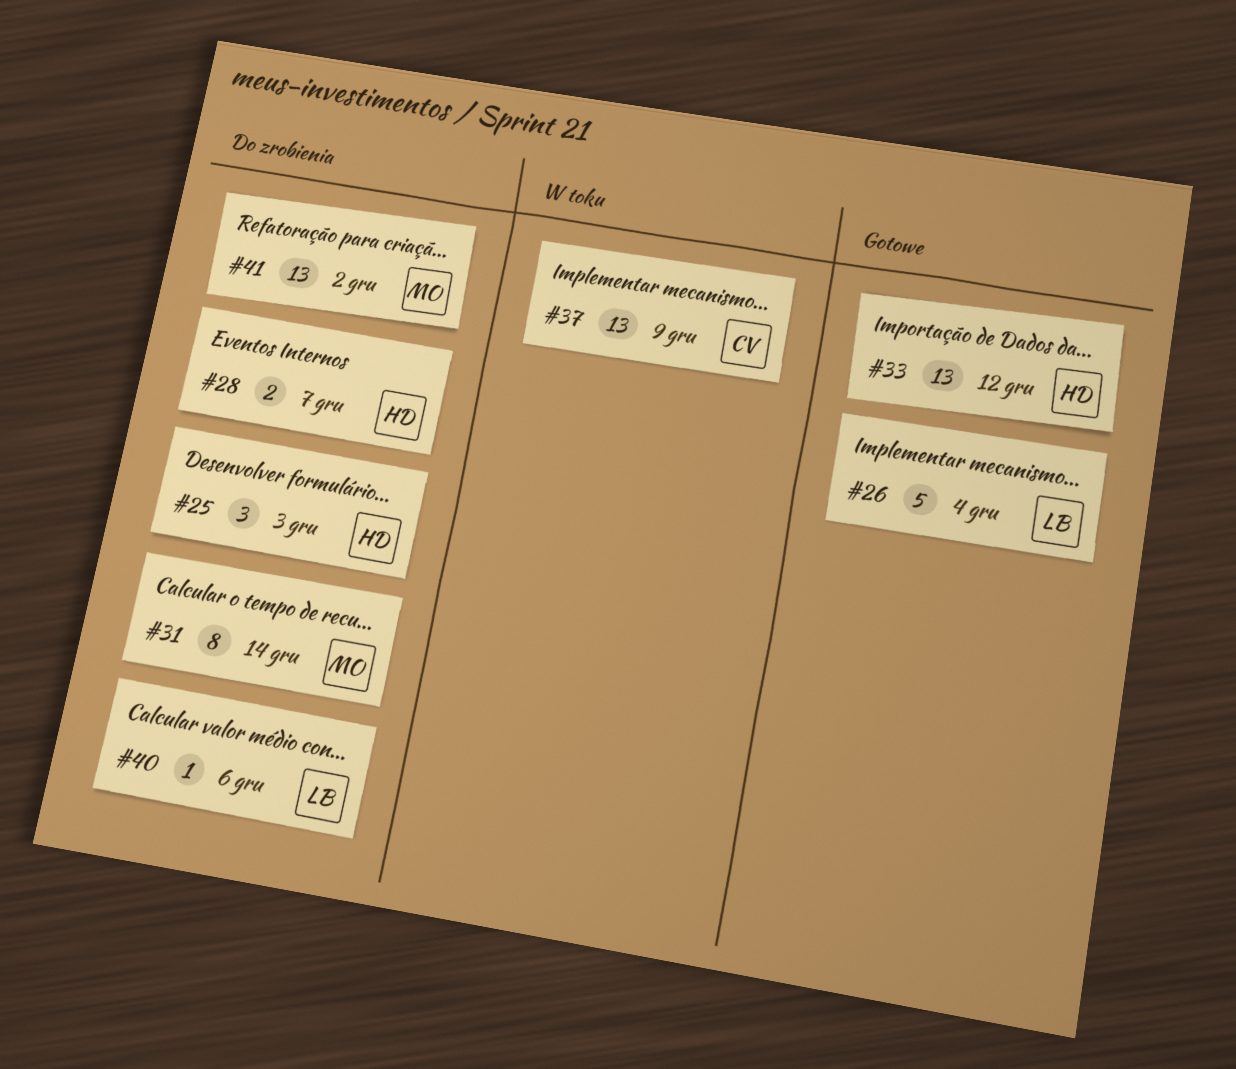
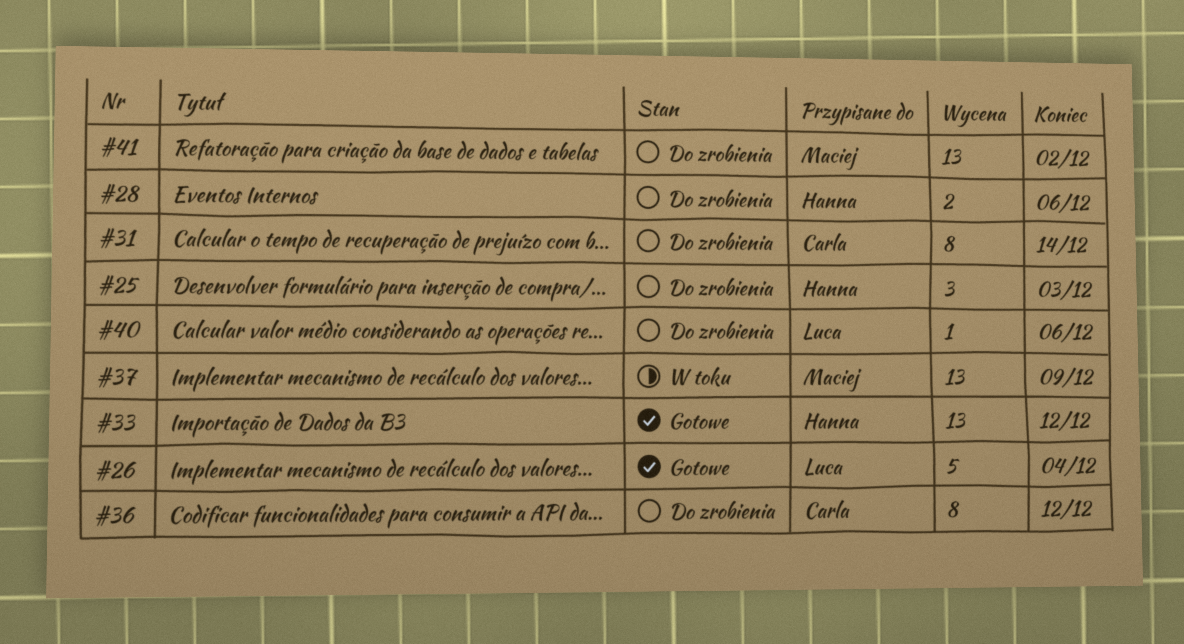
#28, due: Dec 7 -> Dec 6
#31, owner: Maciej -> Carla
#36: none -> present
#37, owner: Carla -> Maciej

